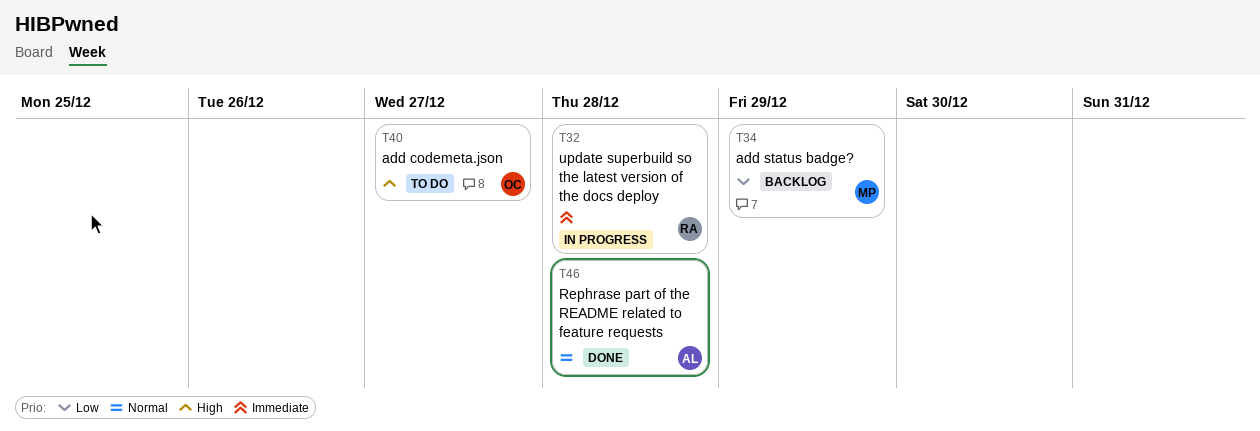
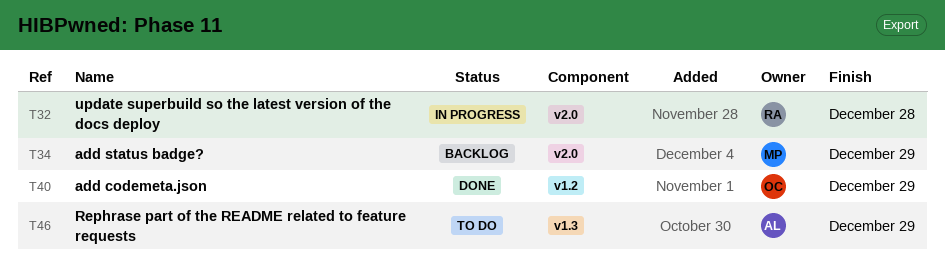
T40, status: To do -> Done
T40, due: Dec 27 -> Dec 29
T46, status: Done -> To do
T46, due: Dec 28 -> Dec 29

